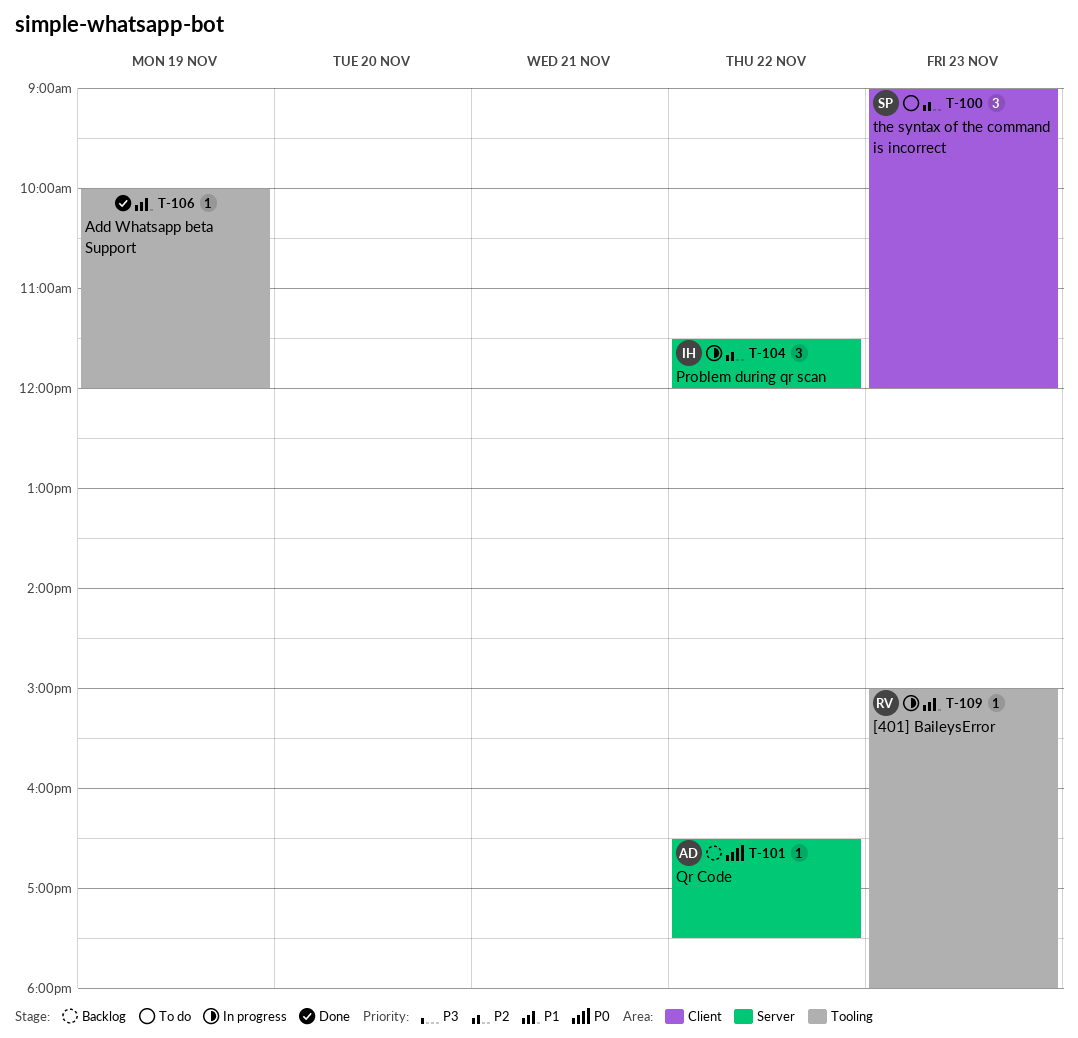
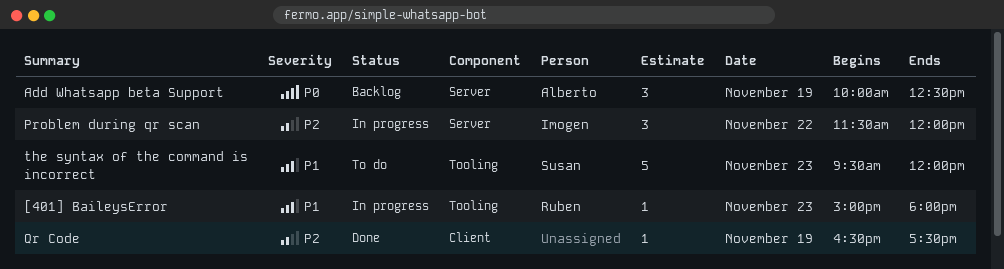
Add Whatsapp beta Support, status: Done -> Backlog
Add Whatsapp beta Support, owner: none -> Alberto
Add Whatsapp beta Support, priority: P1 -> P0
Add Whatsapp beta Support, label: Tooling -> Server
Add Whatsapp beta Support, estimate: 1 -> 3
Add Whatsapp beta Support, ends: 12:00 -> 12:30
Qr Code, status: Backlog -> Done
Qr Code, owner: Alberto -> none
Qr Code, priority: P0 -> P2
Qr Code, label: Server -> Client
Qr Code, day: Nov 22 -> Nov 19
the syntax of the command is incorrect, priority: P2 -> P1
the syntax of the command is incorrect, label: Client -> Tooling
the syntax of the command is incorrect, estimate: 3 -> 5
the syntax of the command is incorrect, begins: 09:00 -> 09:30

